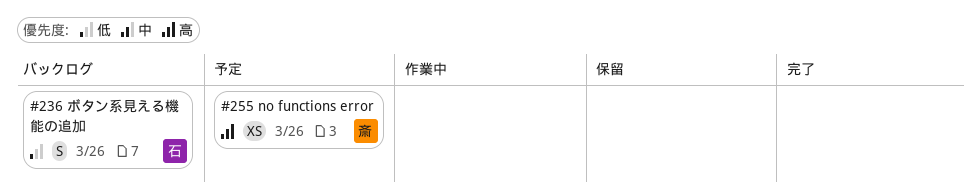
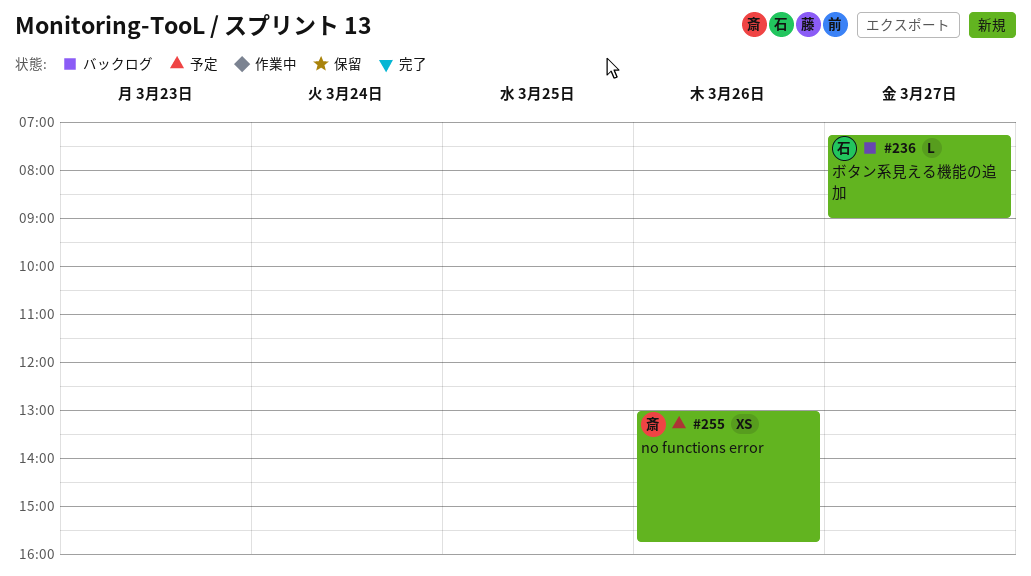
#236, estimate: S -> L
#236, day: Mar 26 -> Mar 27

